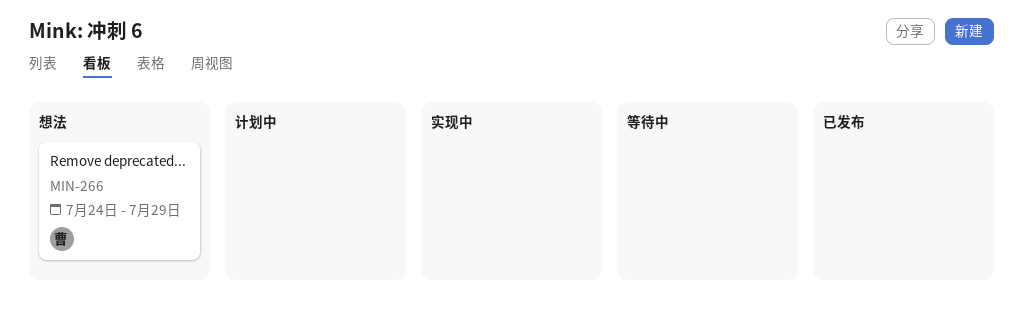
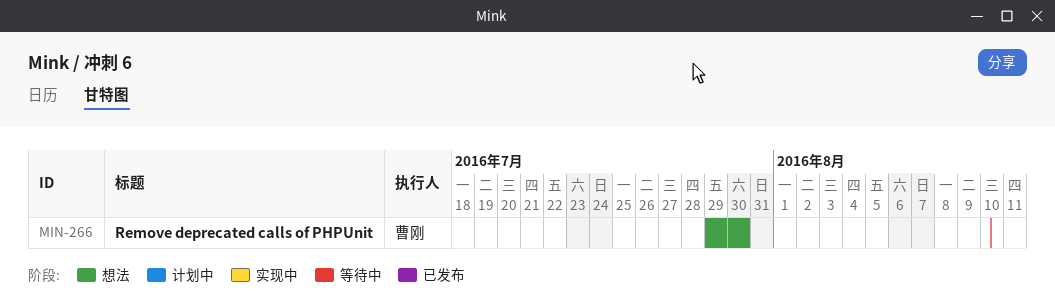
MIN-266, start: Jul 24 -> Jul 29
MIN-266, due: Jul 29 -> Jul 30

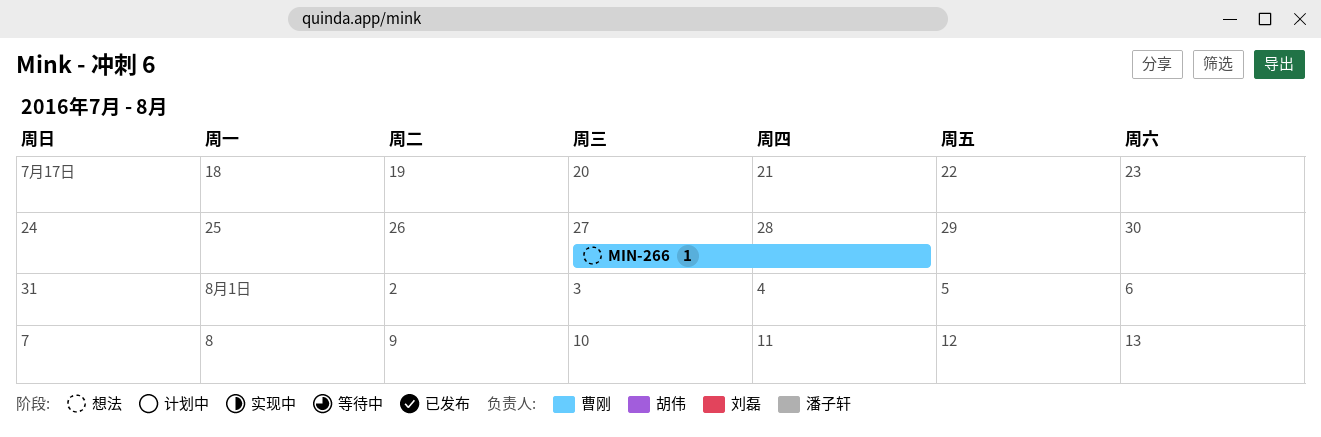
MIN-266, start: Jul 29 -> Jul 27
MIN-266, due: Jul 30 -> Jul 28

